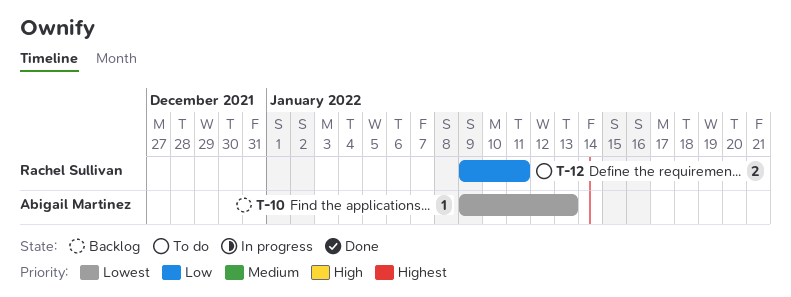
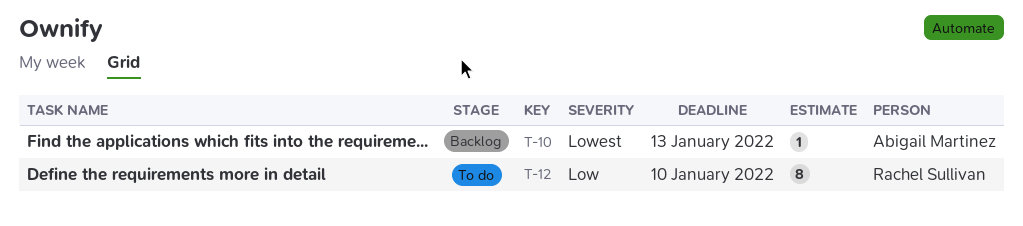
T-12, estimate: 2 -> 8
T-12, due: Jan 11 -> Jan 10

